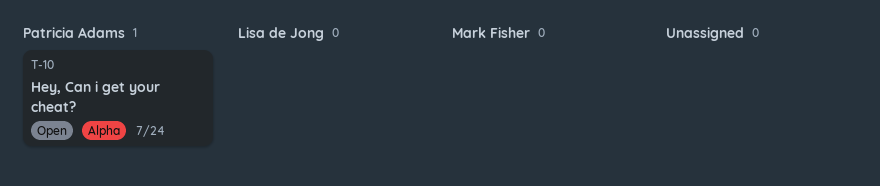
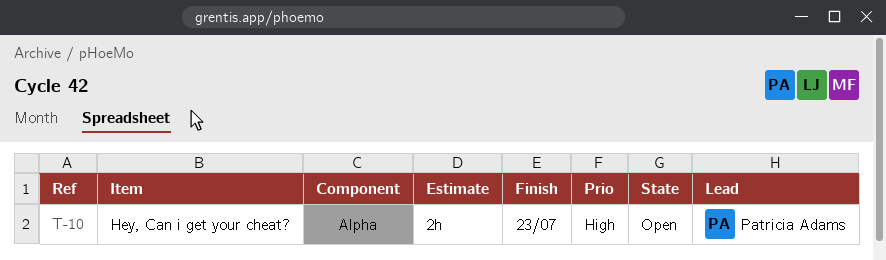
T-10, due: Jul 24 -> Jul 23

